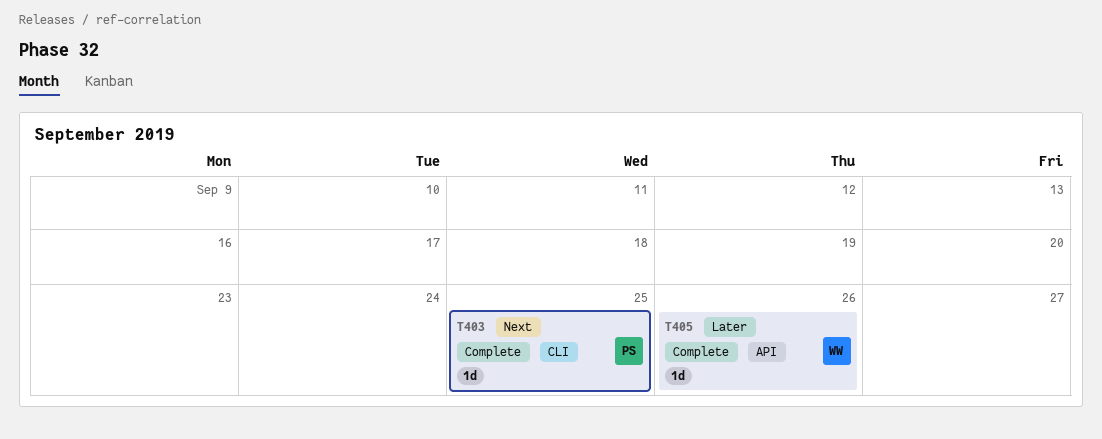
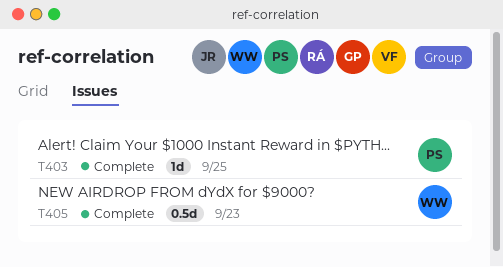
T405, estimate: 1d -> 0.5d
T405, due: Sep 26 -> Sep 23

